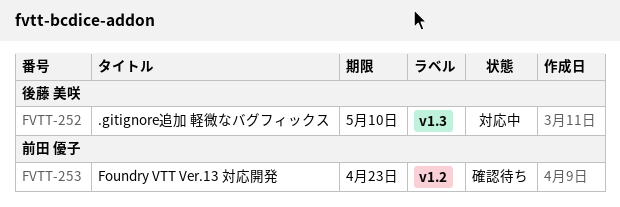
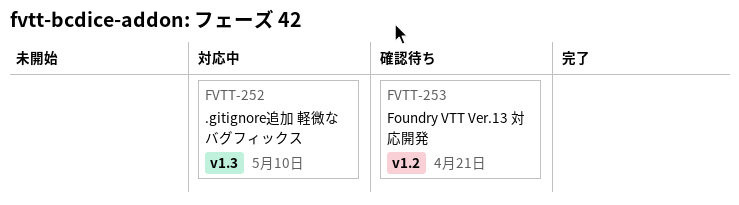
FVTT-253, due: Apr 23 -> Apr 21

